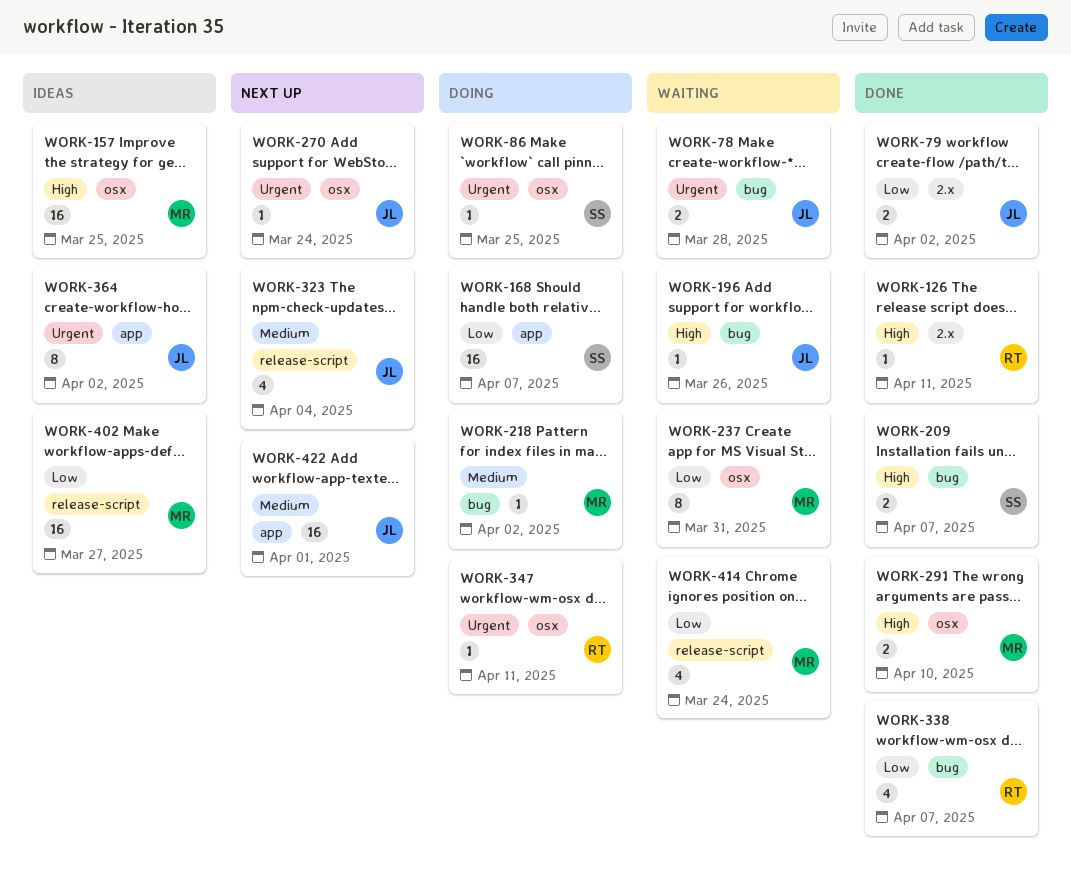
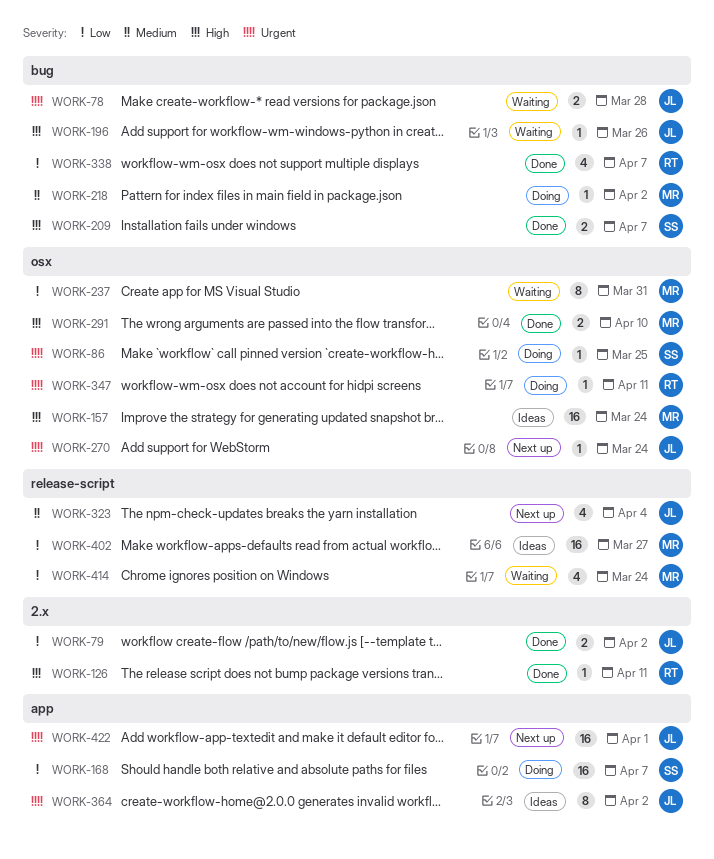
WORK-157, due: Mar 25 -> Mar 24
WORK-422, priority: Medium -> Urgent

